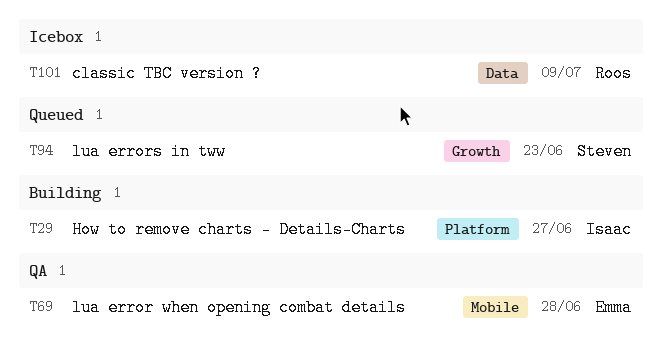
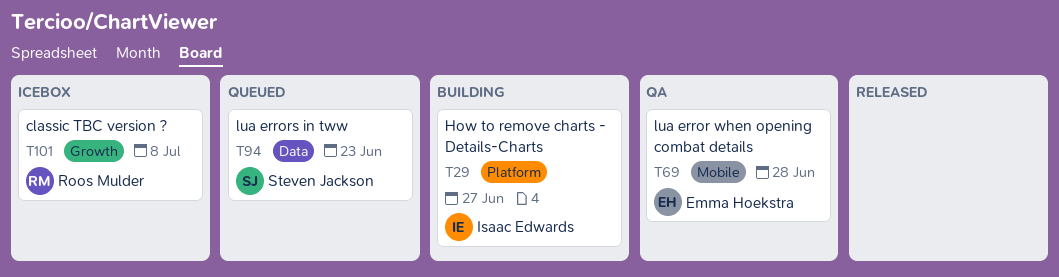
T94, label: Growth -> Data
T101, label: Data -> Growth
T101, due: Jul 9 -> Jul 8

